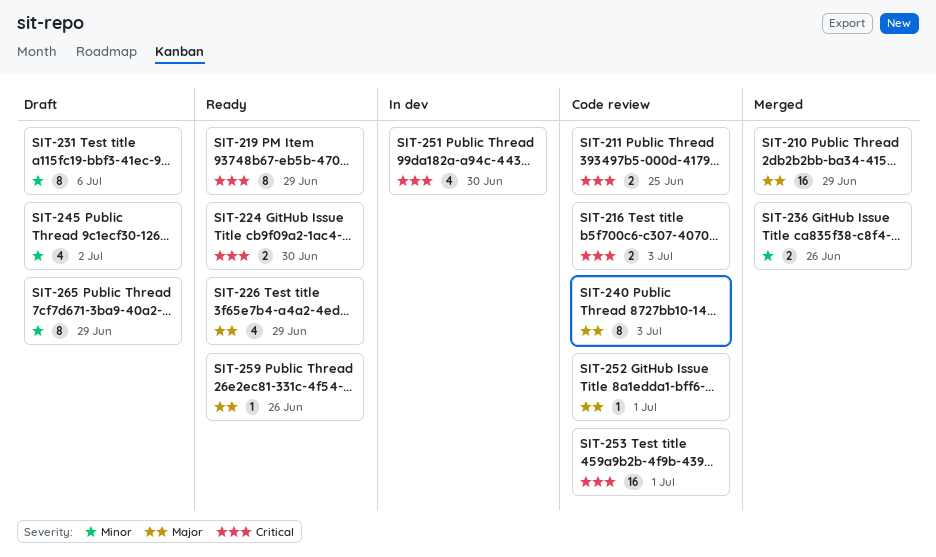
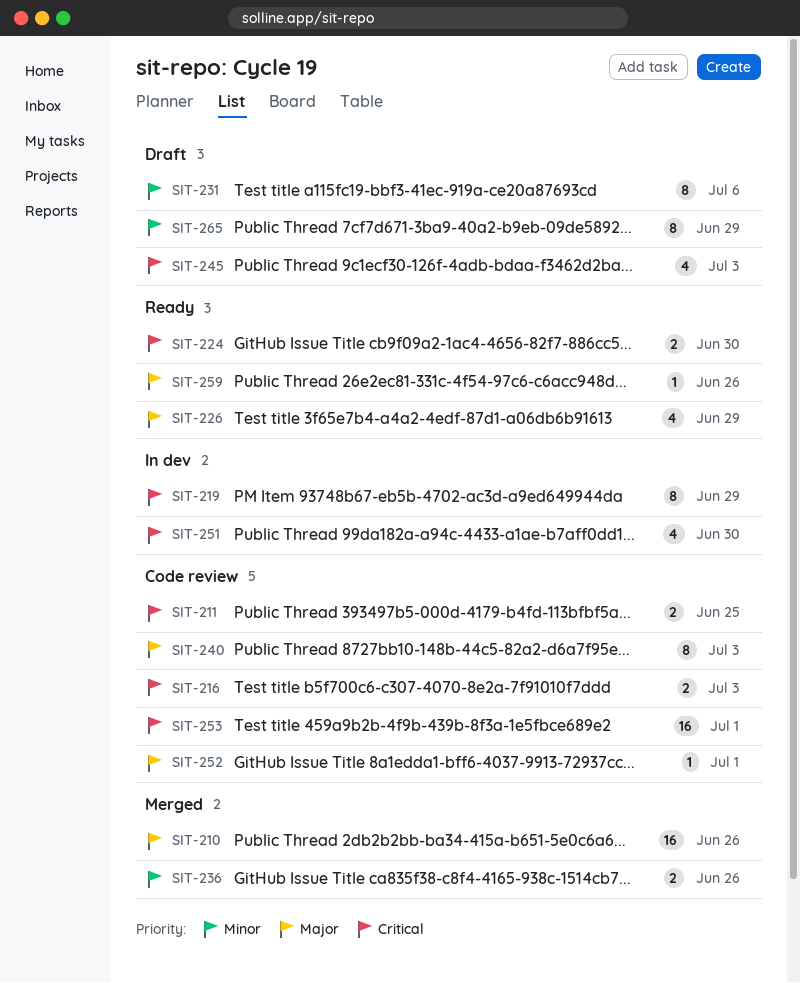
SIT-210, due: Jun 29 -> Jun 26
SIT-219, status: Ready -> In dev
SIT-245, priority: Minor -> Critical
SIT-245, due: Jul 2 -> Jul 3

